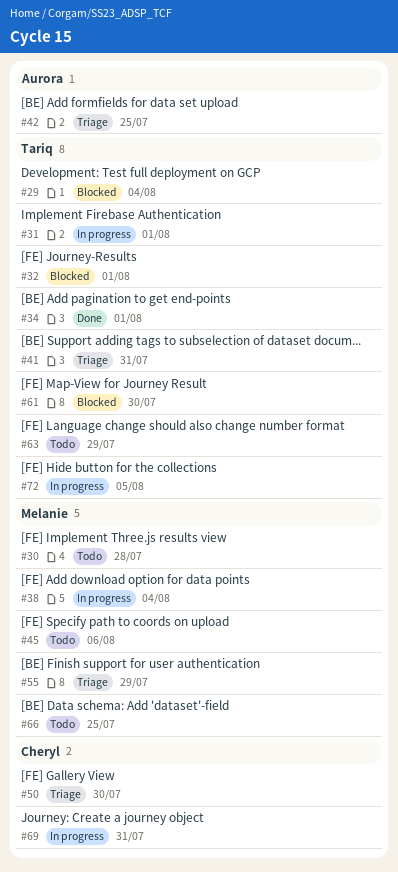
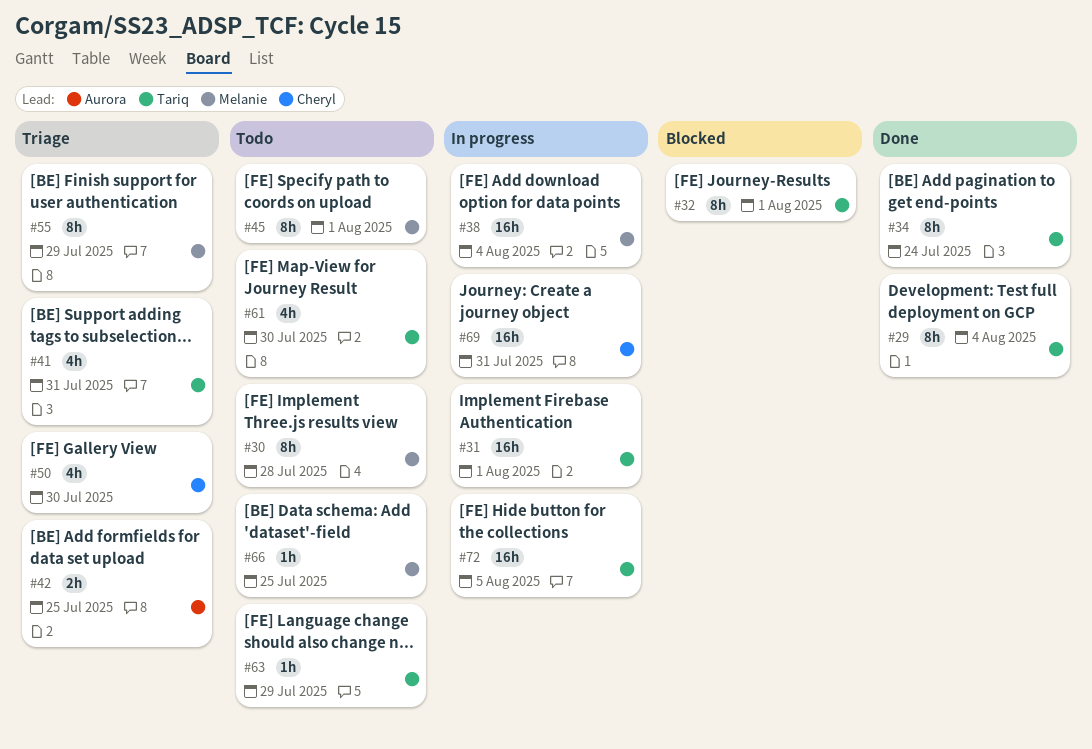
#29, status: Blocked -> Done
#34, due: Aug 1 -> Jul 24
#45, due: Aug 6 -> Aug 1
#61, status: Blocked -> Todo

